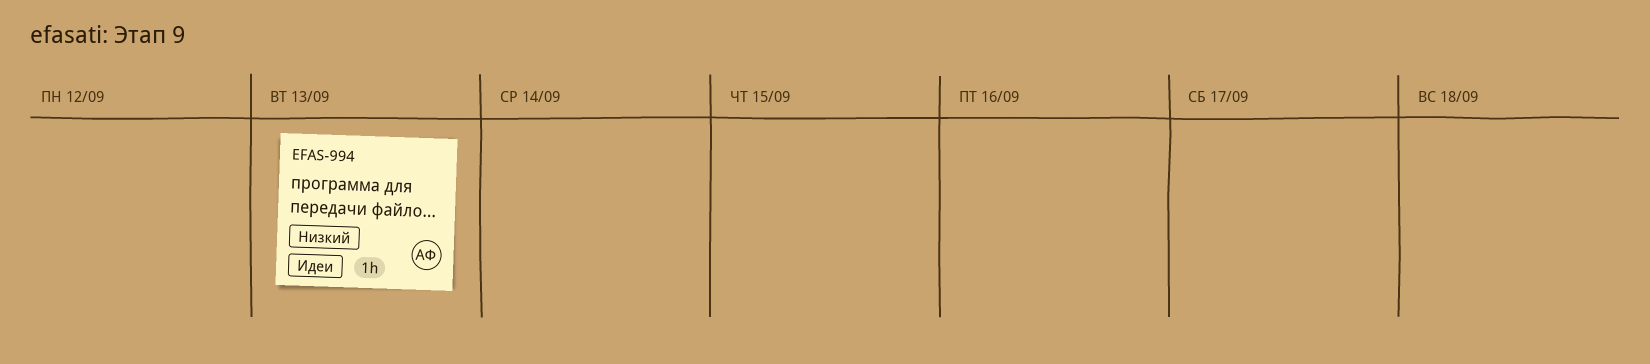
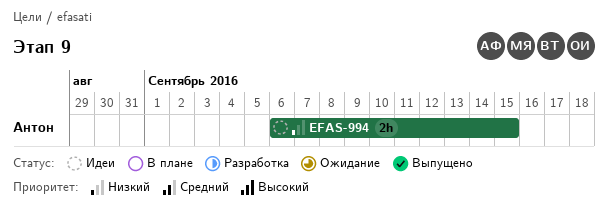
EFAS-994, estimate: 1h -> 2h
EFAS-994, due: Sep 13 -> Sep 15

